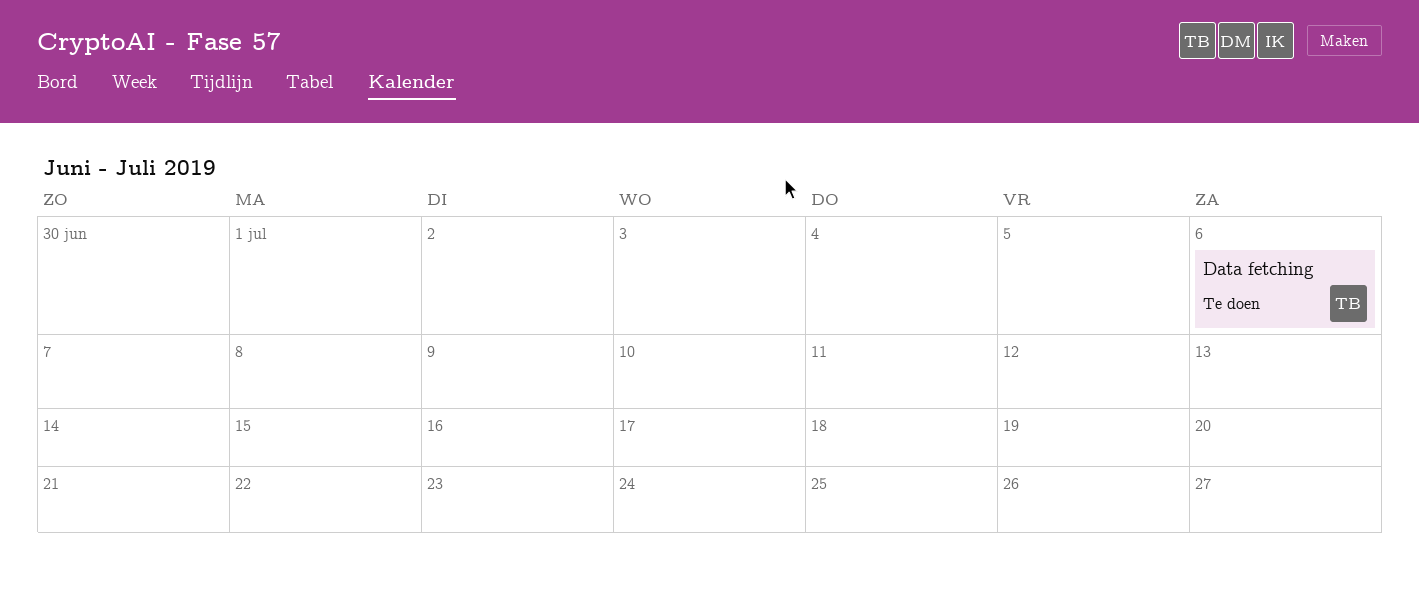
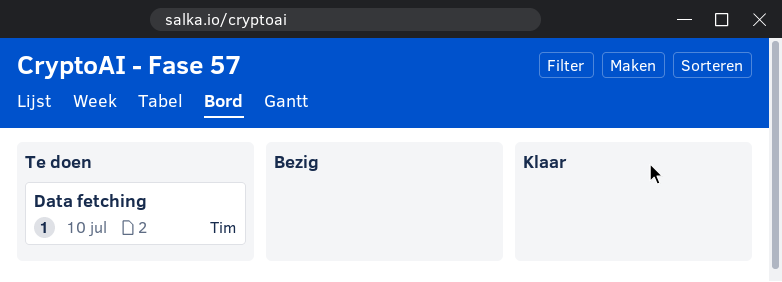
Data fetching, due: Jul 6 -> Jul 10

